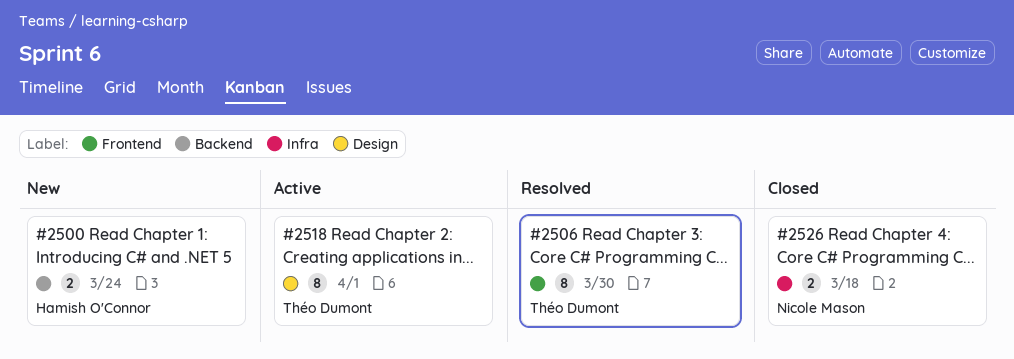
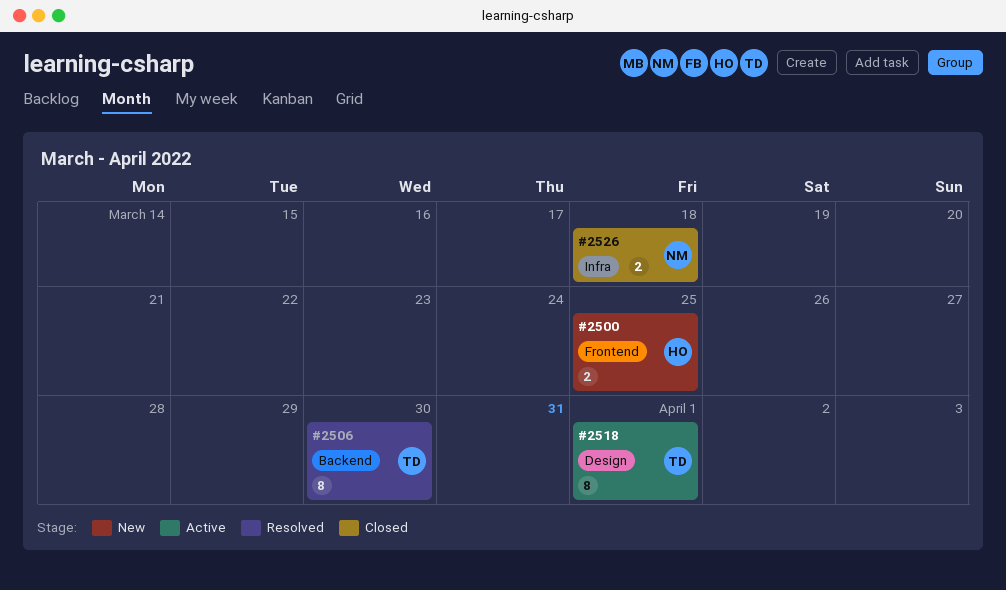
#2500, label: Backend -> Frontend
#2500, due: Mar 24 -> Mar 25
#2506, label: Frontend -> Backend

